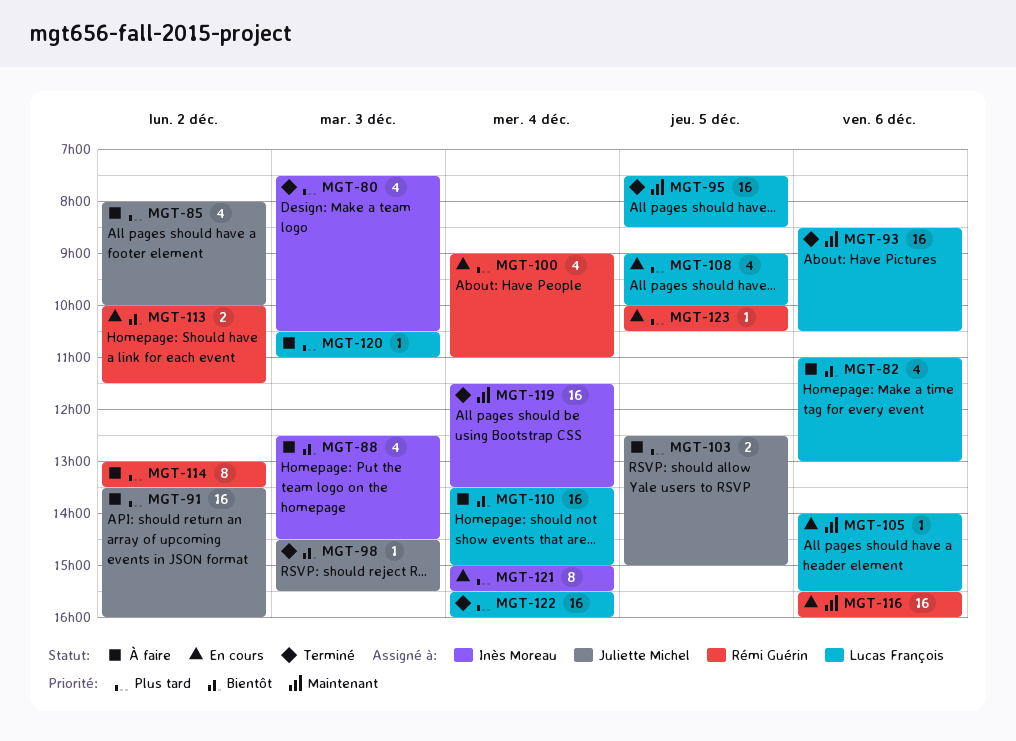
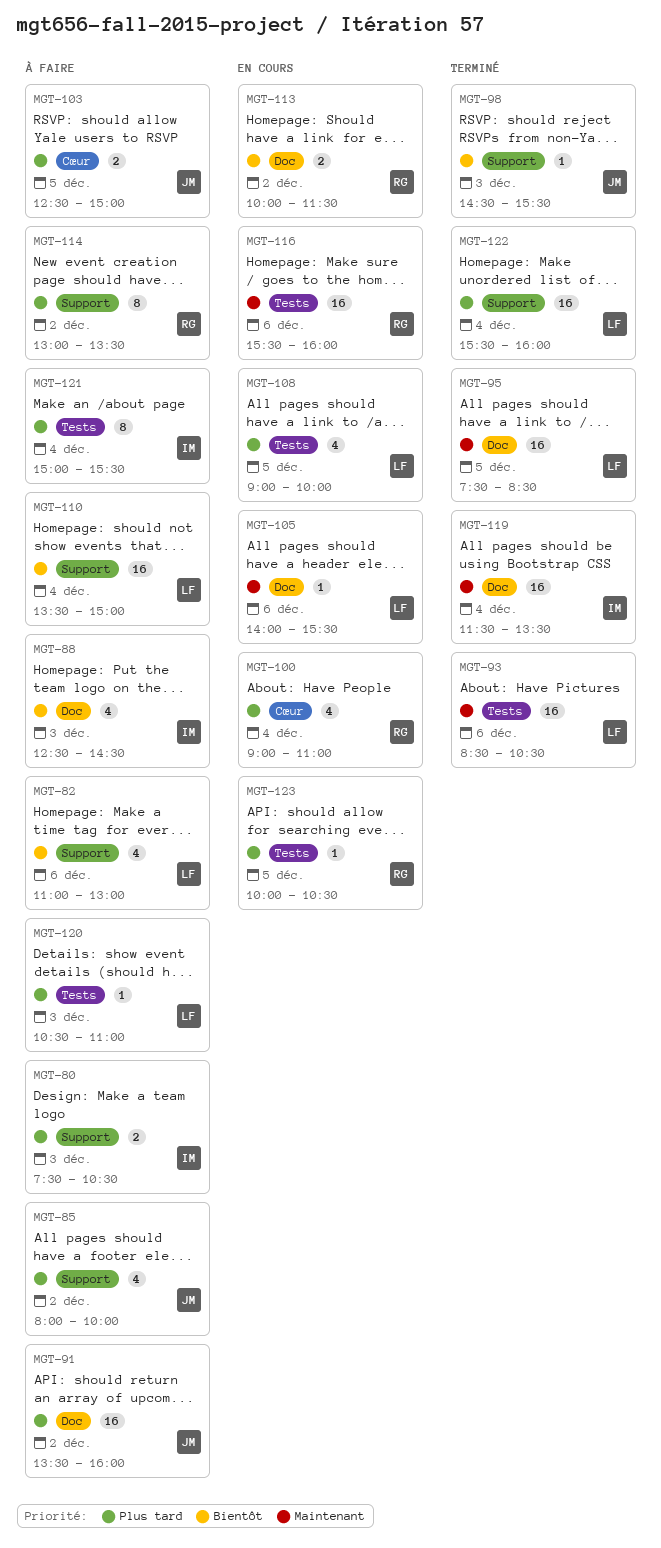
MGT-80, status: Terminé -> À faire
MGT-80, estimate: 4 -> 2
MGT-121, status: En cours -> À faire

